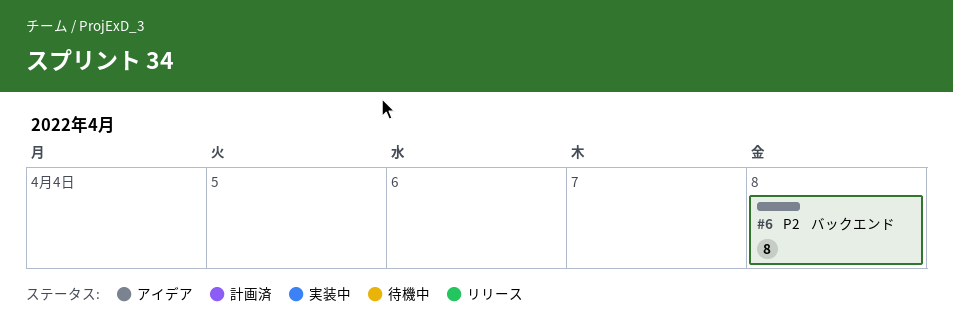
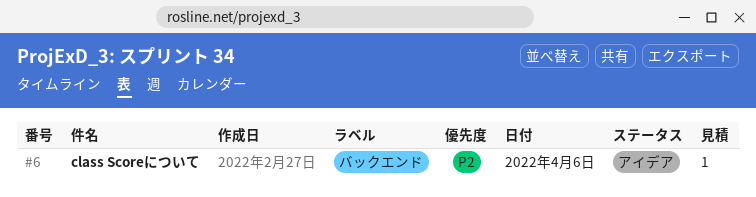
#6, estimate: 8 -> 1
#6, day: Apr 8 -> Apr 6

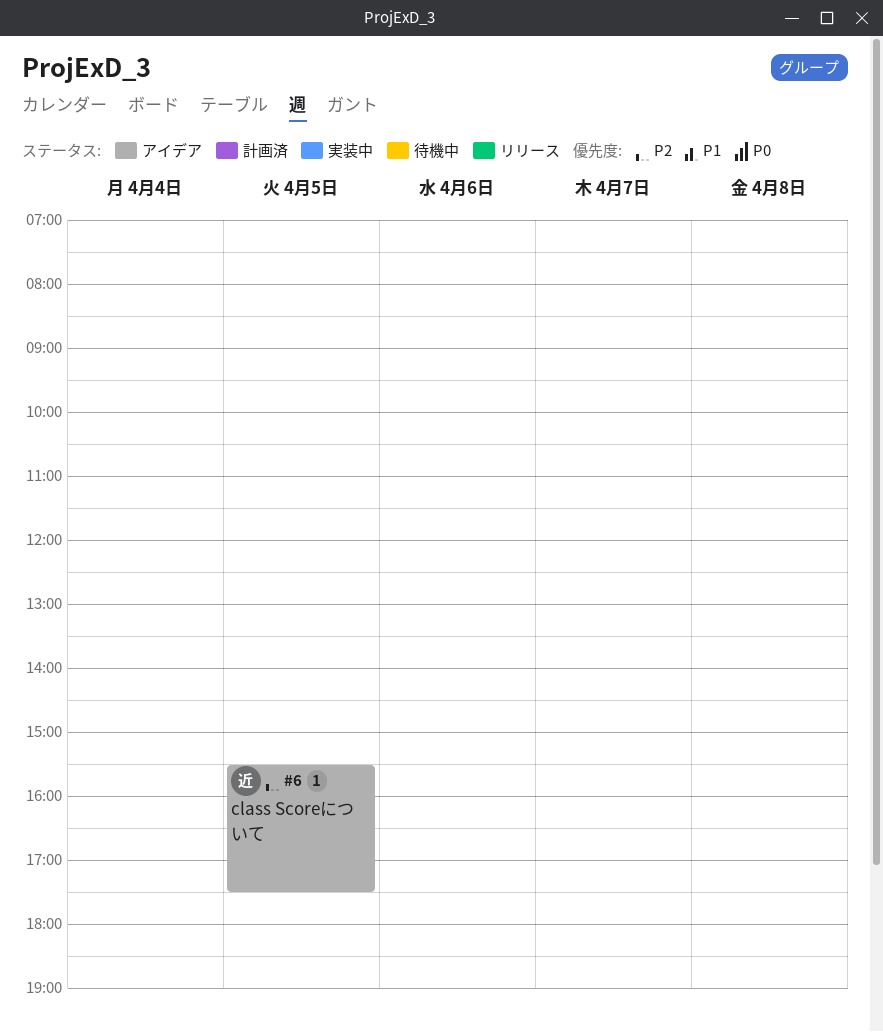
#6, day: Apr 6 -> Apr 5

